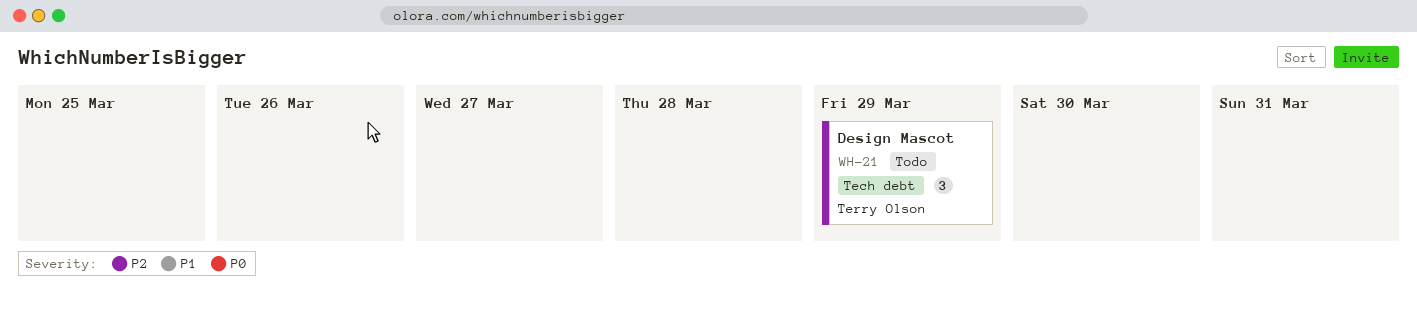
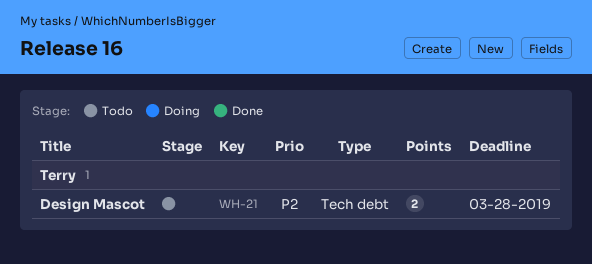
WH-21, estimate: 3 -> 2
WH-21, due: Mar 29 -> Mar 28

